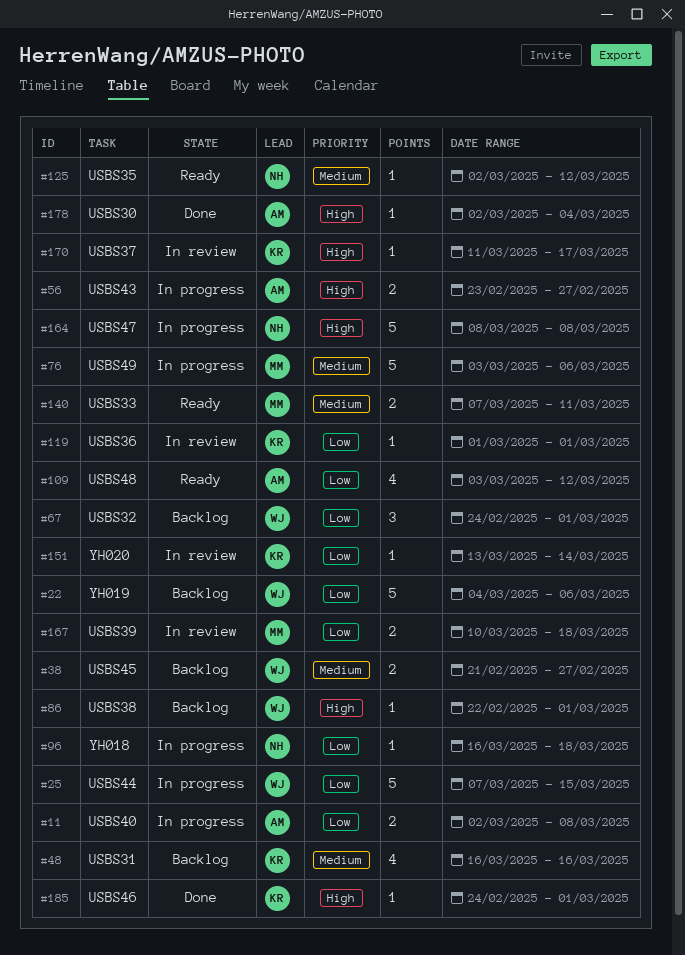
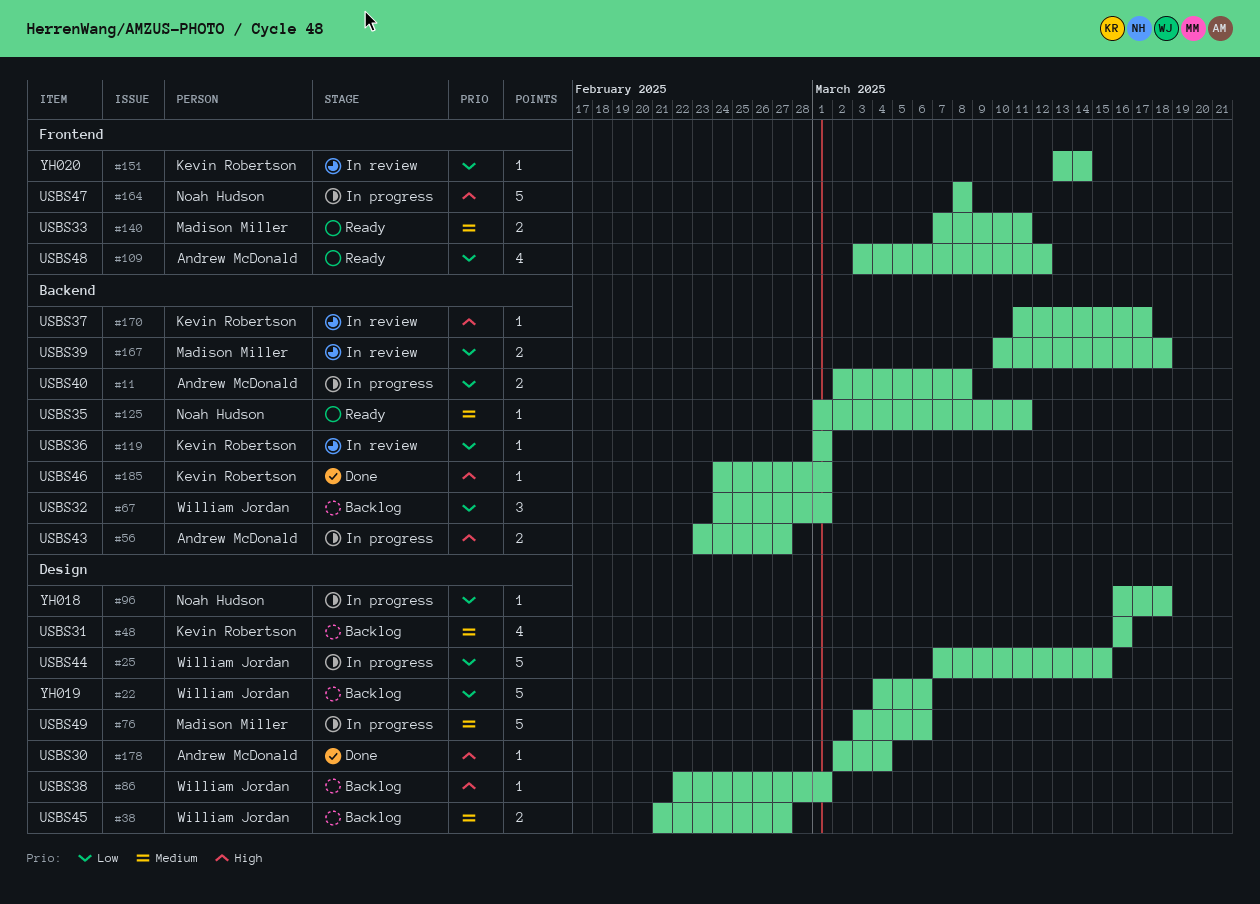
#125, start: Mar 2 -> Mar 1
#125, due: Mar 12 -> Mar 11

